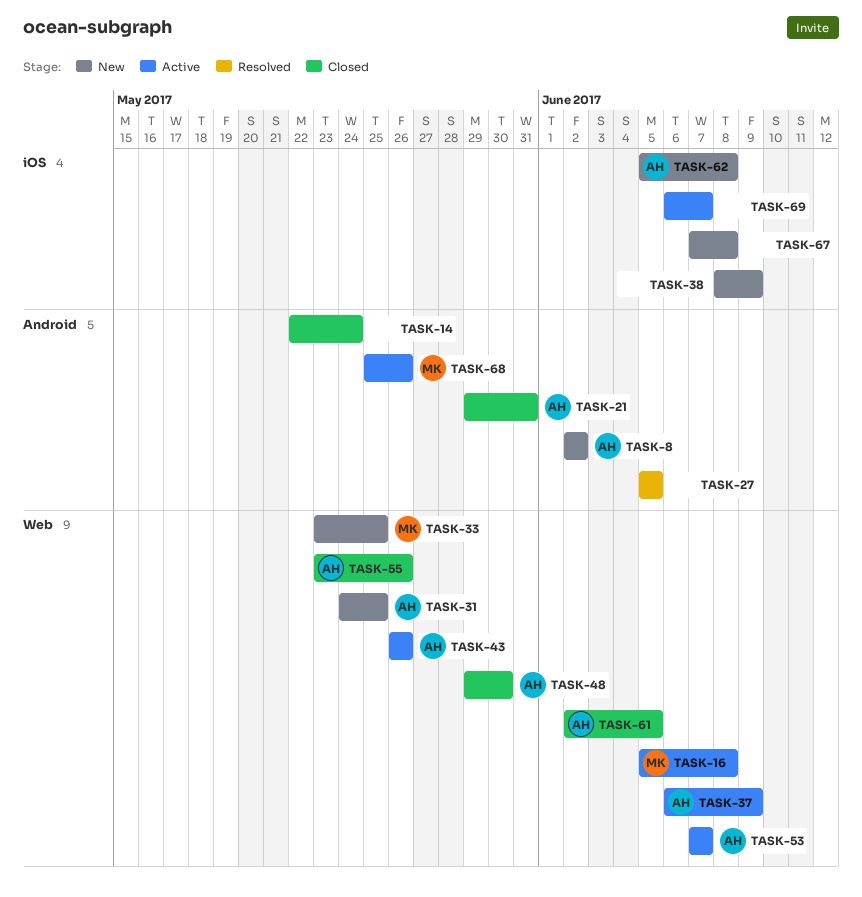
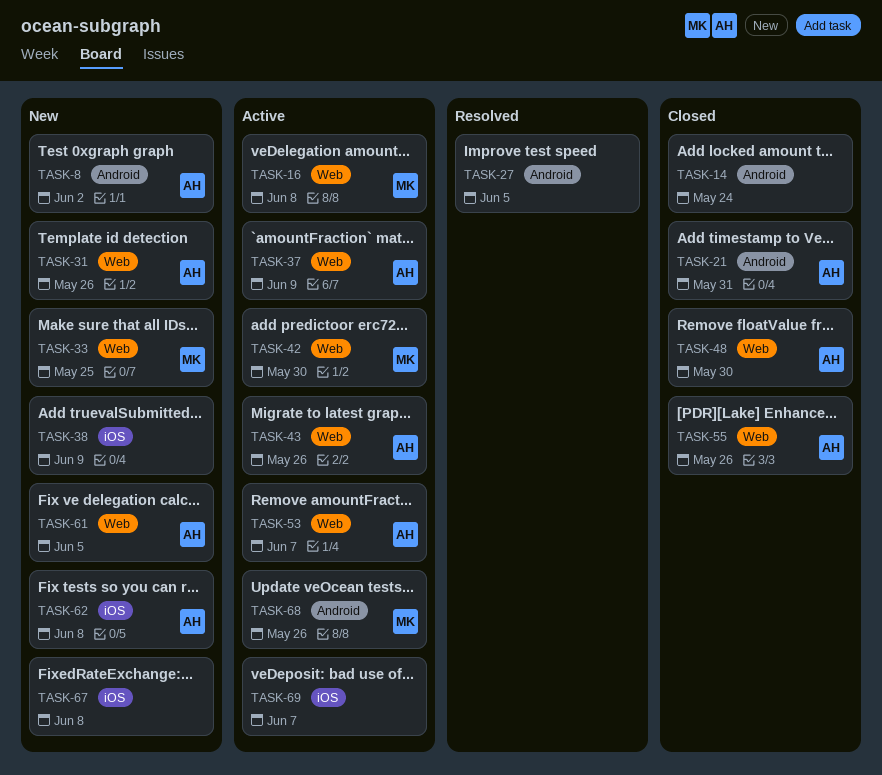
TASK-31, due: May 25 -> May 26
TASK-42: none -> present
TASK-61, status: Closed -> New

